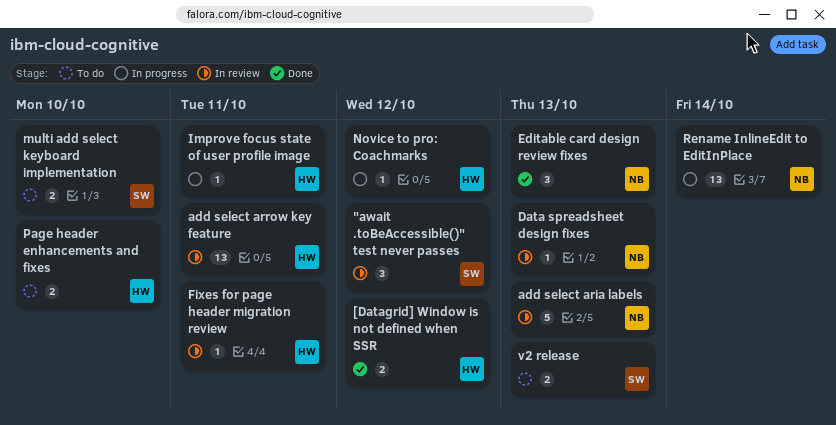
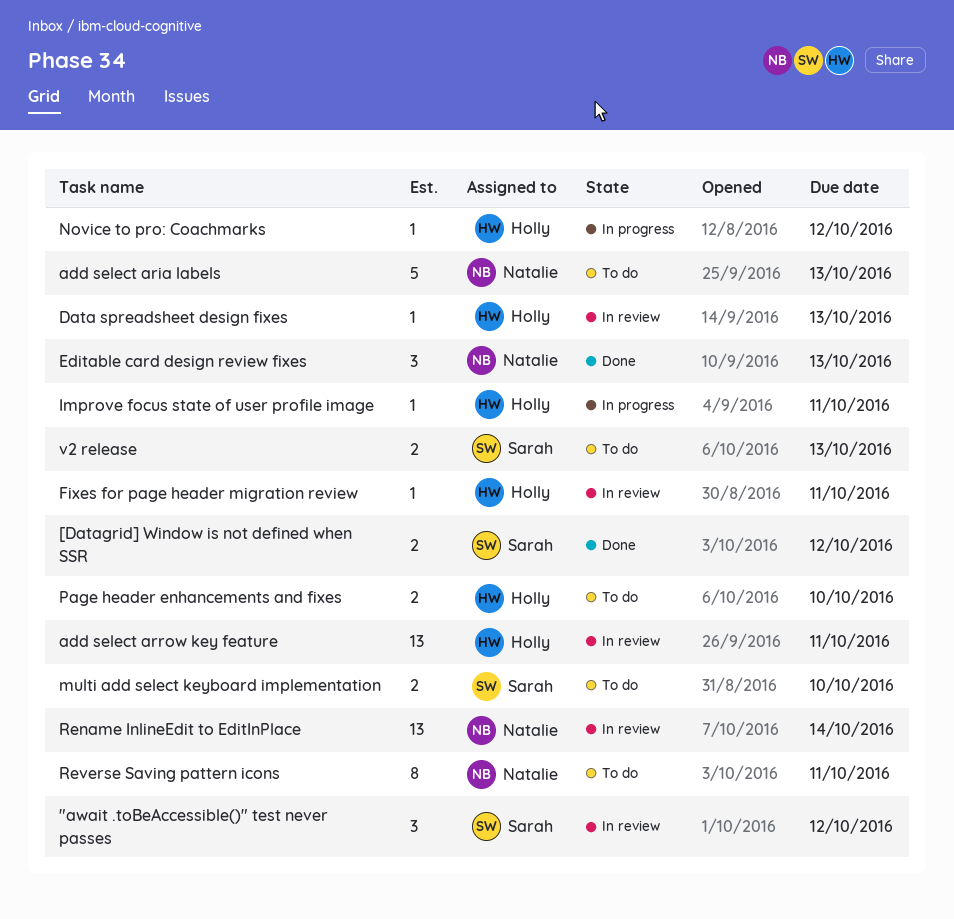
[Datagrid] Window is not defined when SSR, owner: Holly -> Sarah
add select aria labels, status: In review -> To do
Data spreadsheet design fixes, owner: Natalie -> Holly
Rename InlineEdit to EditInPlace, status: In progress -> In review
Reverse Saving pattern icons: none -> present

